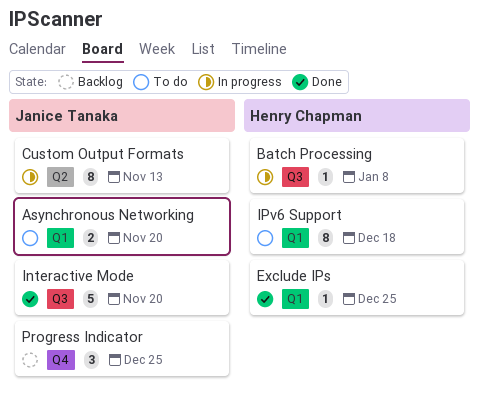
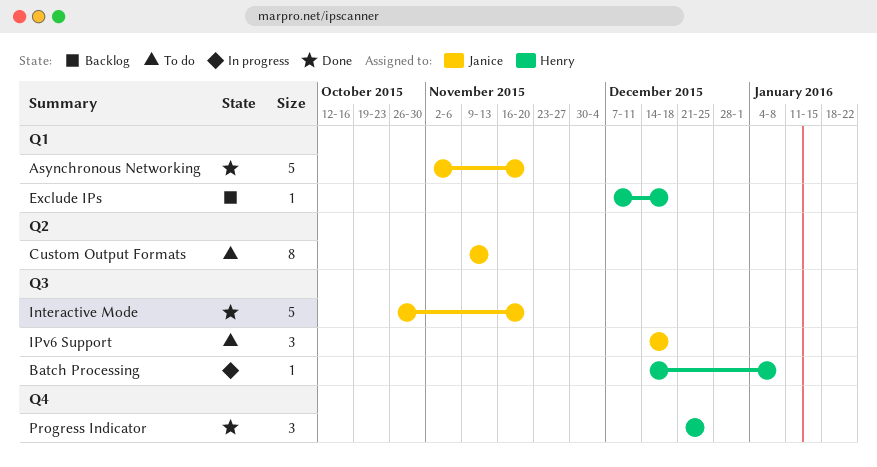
Asynchronous Networking, status: To do -> Done
Asynchronous Networking, estimate: 2 -> 5
Custom Output Formats, status: In progress -> To do
Exclude IPs, status: Done -> Backlog
Exclude IPs, due: Dec 25 -> Dec 18
IPv6 Support, owner: Henry Chapman -> Janice Tanaka
IPv6 Support, label: Q1 -> Q3
IPv6 Support, estimate: 8 -> 3
Progress Indicator, status: Backlog -> Done
Progress Indicator, owner: Janice Tanaka -> Henry Chapman

